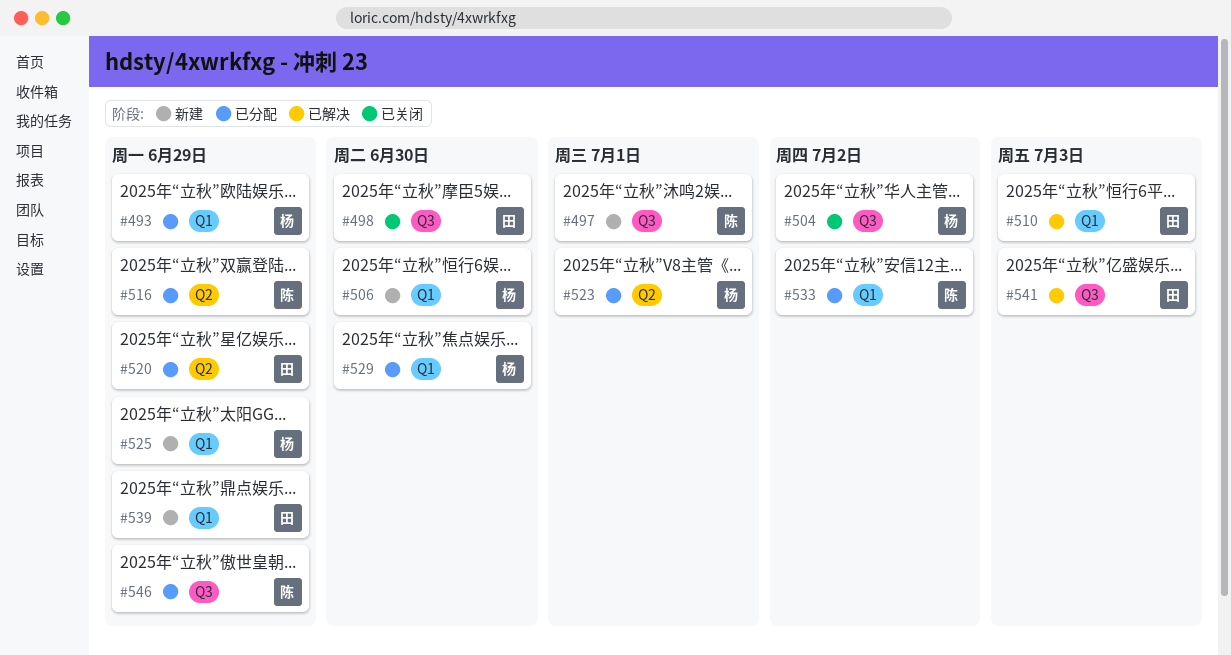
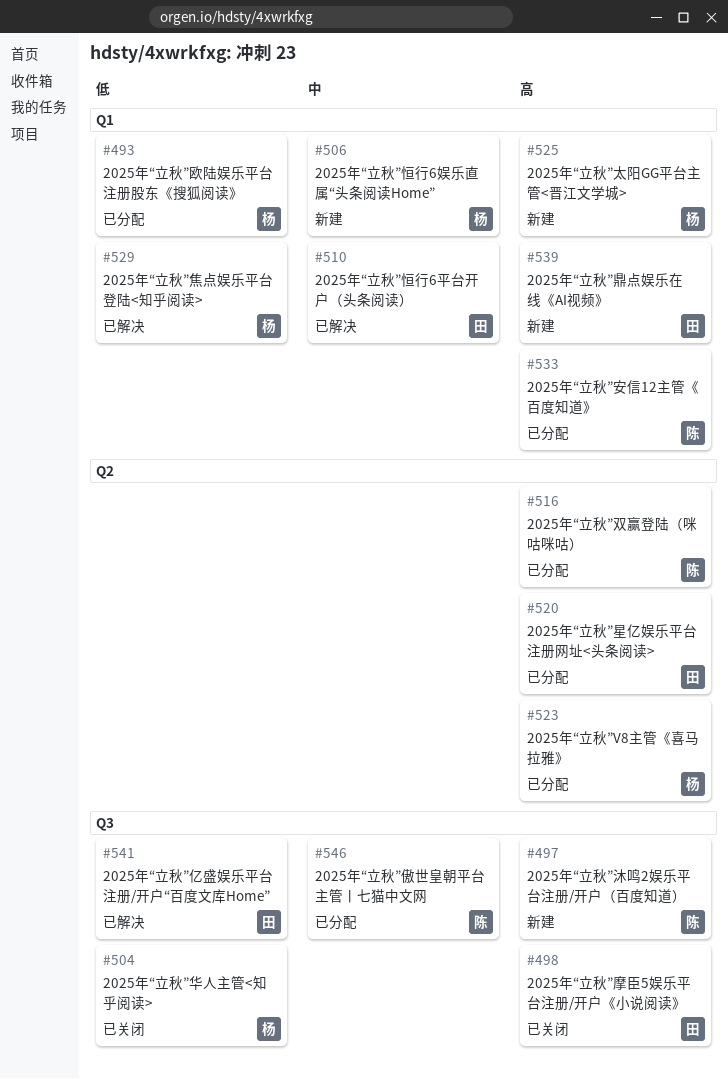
#529, status: 已分配 -> 已解决

